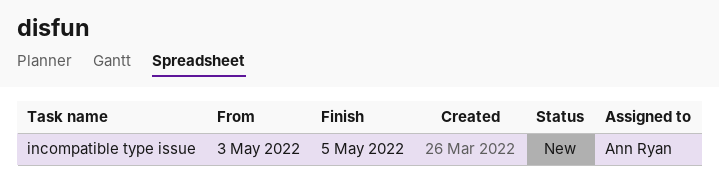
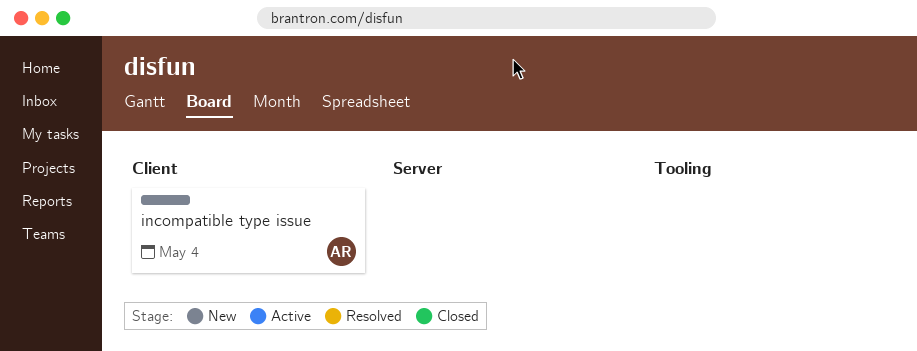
incompatible type issue, due: May 5 -> May 4

